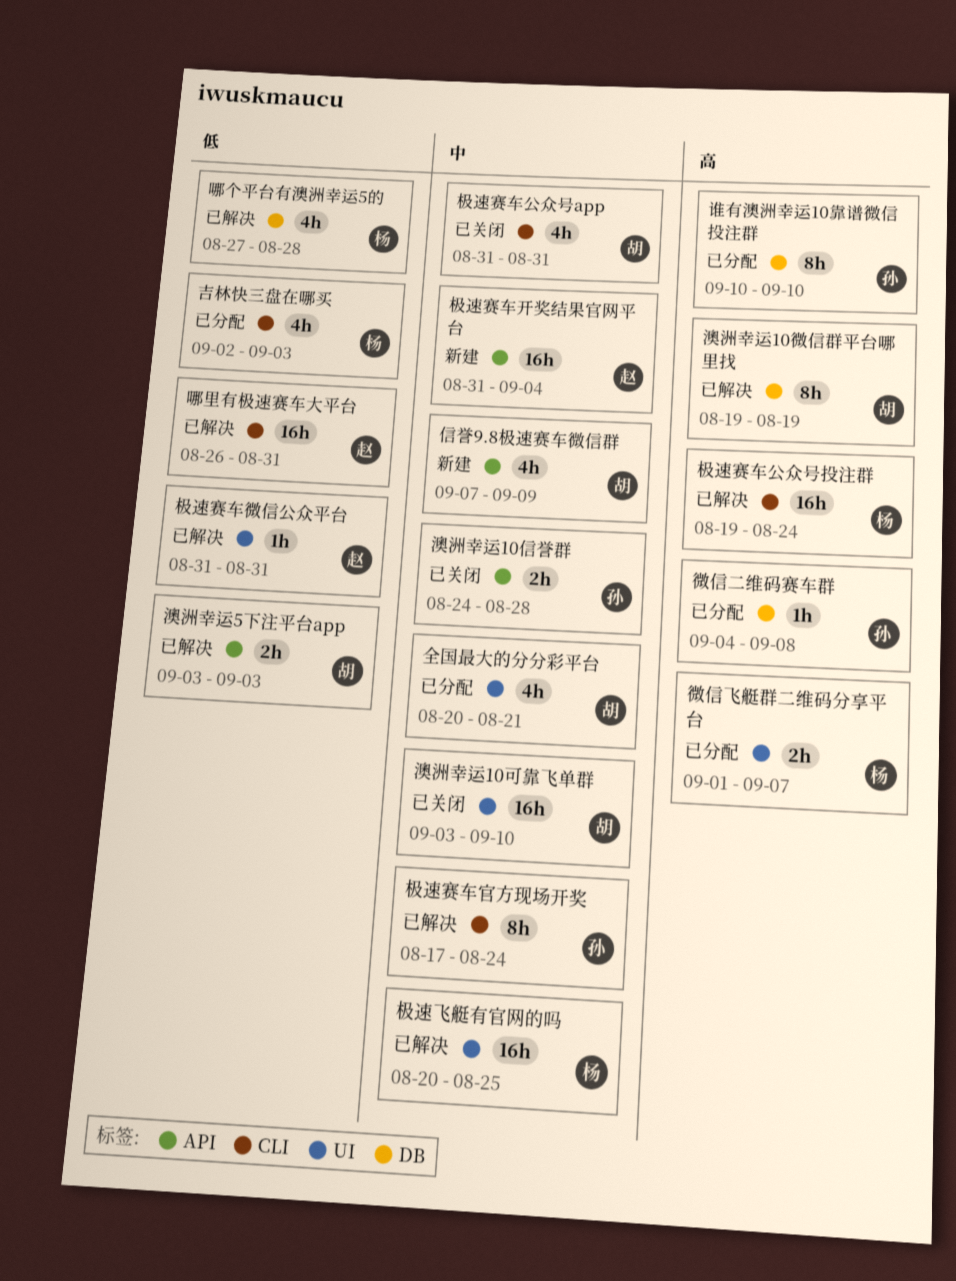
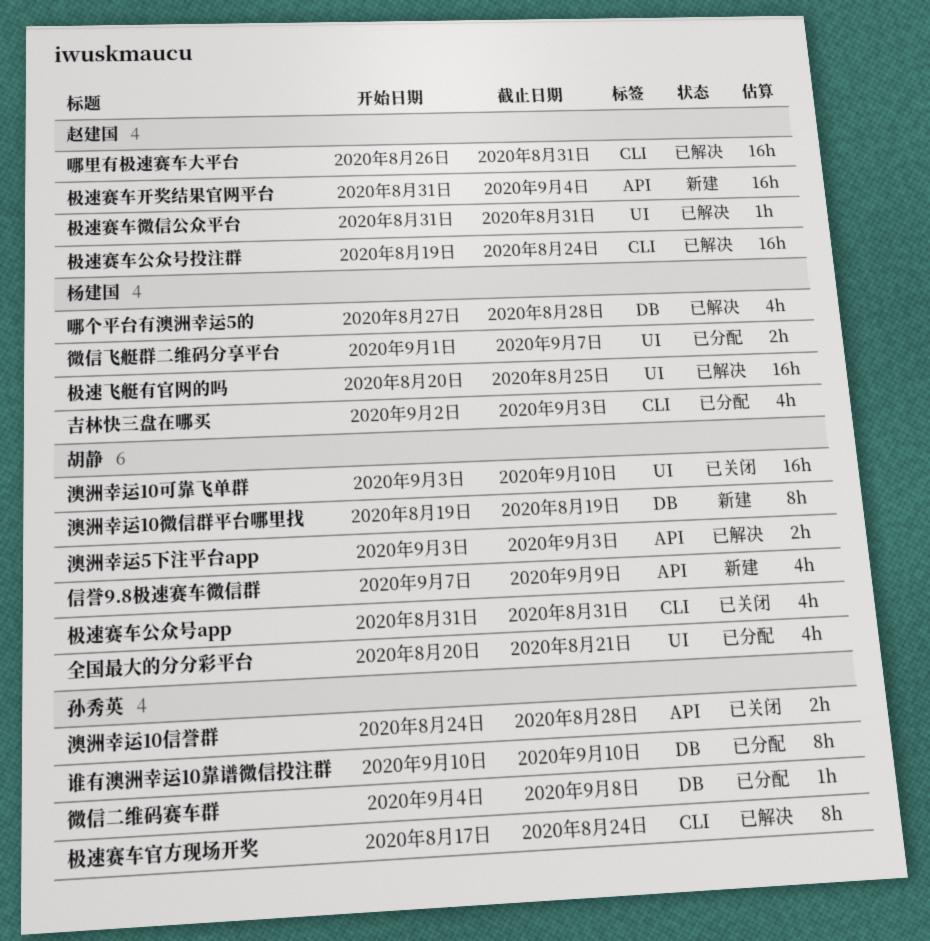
极速赛车公众号投注群, owner: 杨建国 -> 赵建国
澳洲幸运10微信群平台哪里找, status: 已解决 -> 新建

